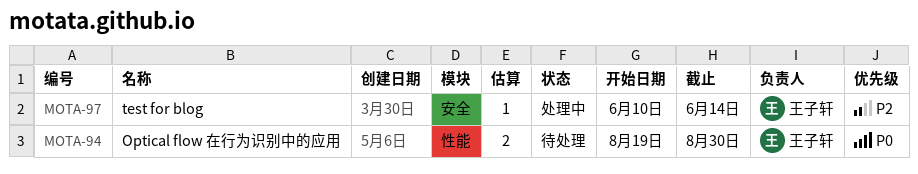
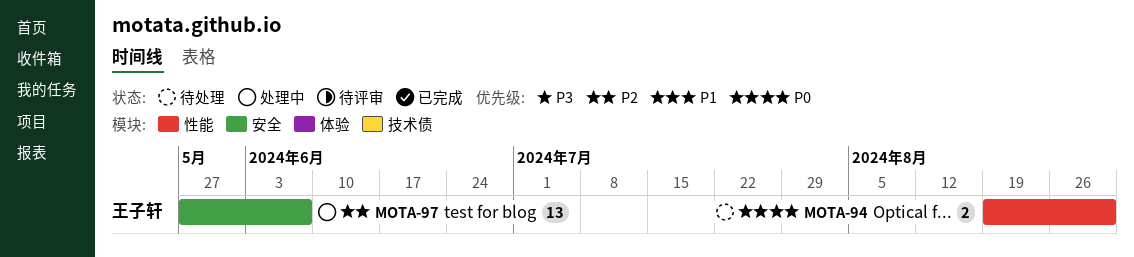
MOTA-97, estimate: 1 -> 13
MOTA-97, start: Jun 10 -> May 27
MOTA-97, due: Jun 14 -> Jun 7

